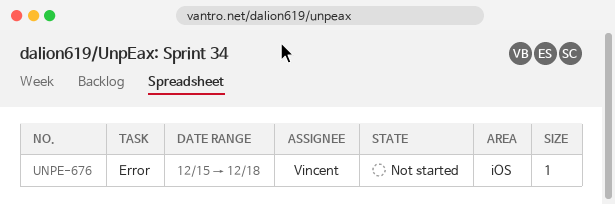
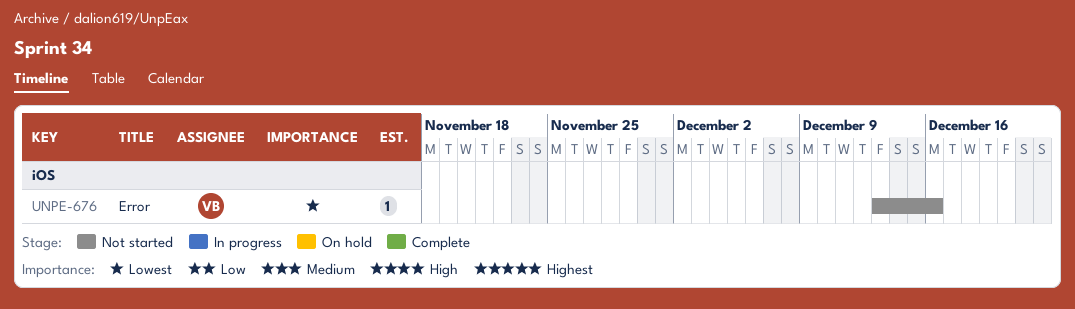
UNPE-676, start: Dec 15 -> Dec 13
UNPE-676, due: Dec 18 -> Dec 16

